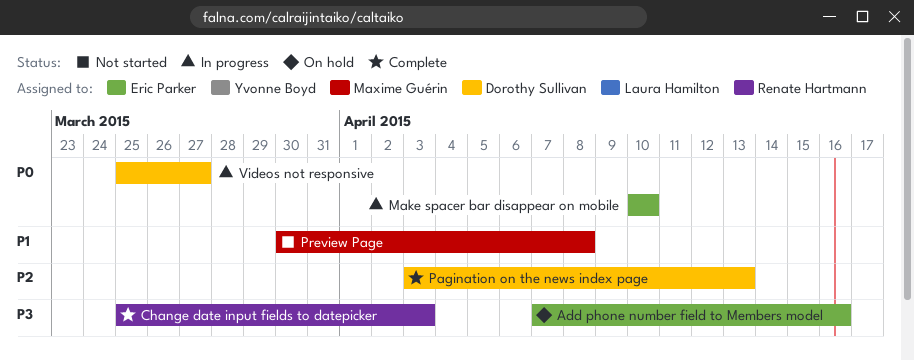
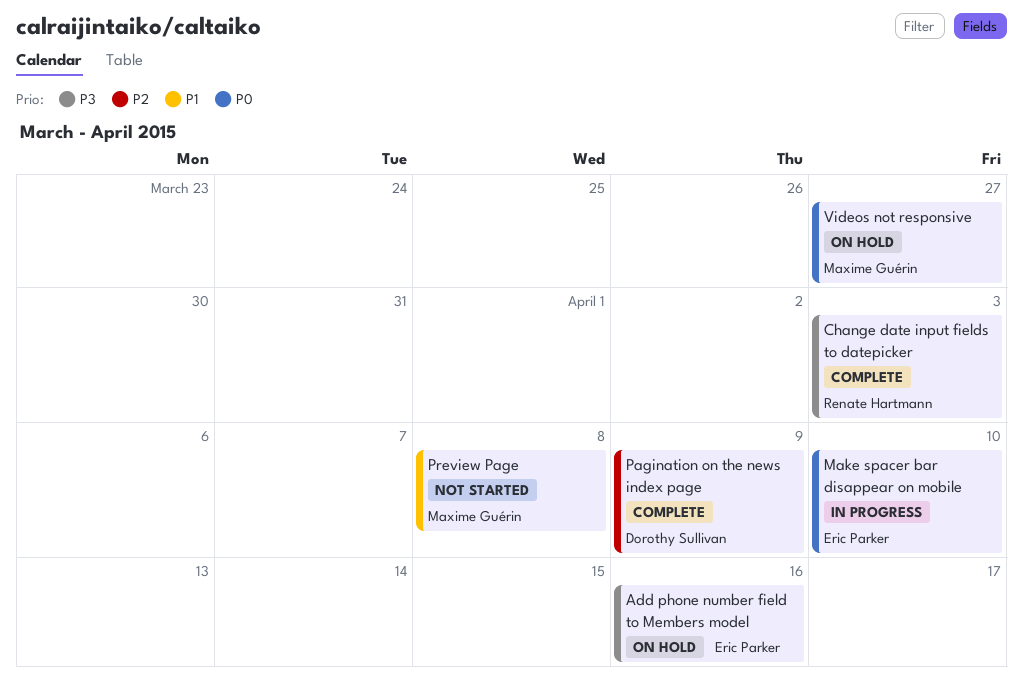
Pagination on the news index page, due: Apr 13 -> Apr 9
Videos not responsive, status: In progress -> On hold
Videos not responsive, owner: Dorothy Sullivan -> Maxime Guérin

